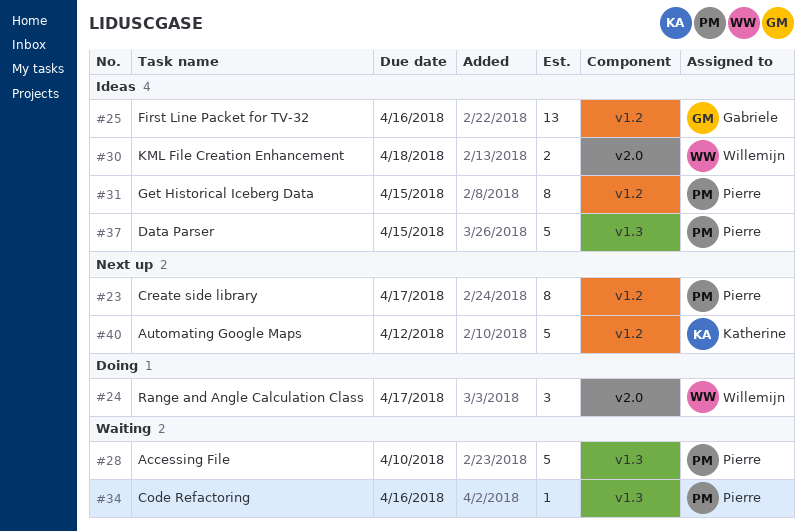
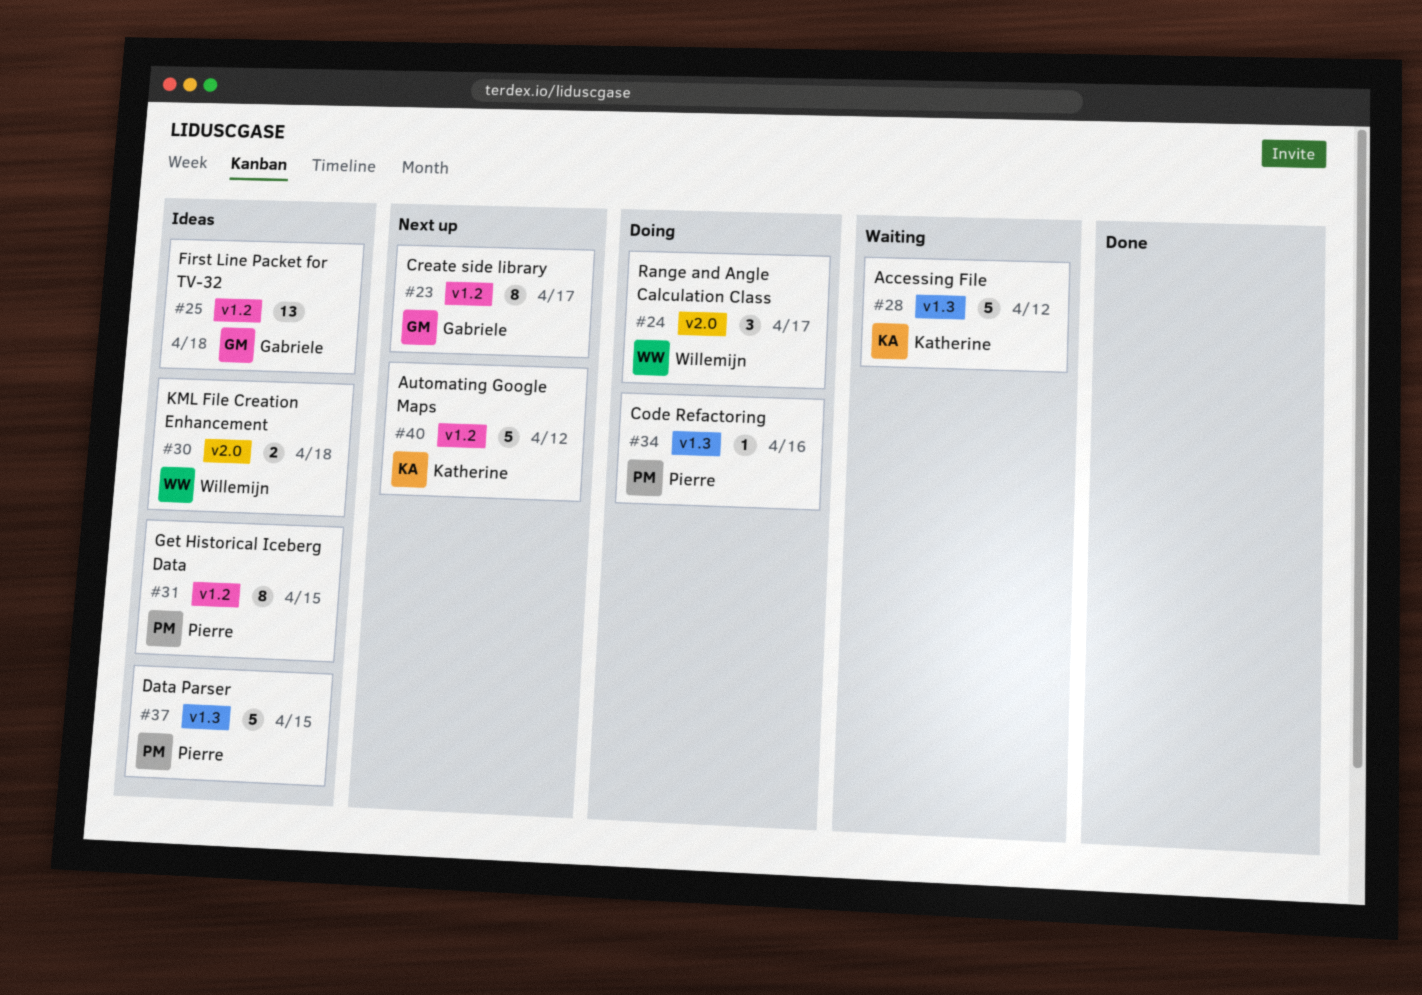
#23, owner: Pierre -> Gabriele
#25, due: Apr 16 -> Apr 18
#28, owner: Pierre -> Katherine
#28, due: Apr 10 -> Apr 12
#34, status: Waiting -> Doing

